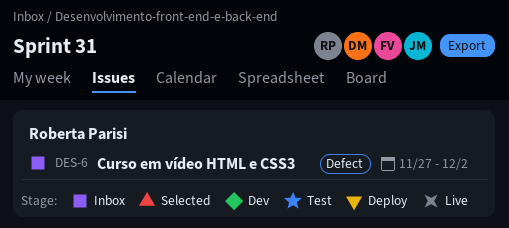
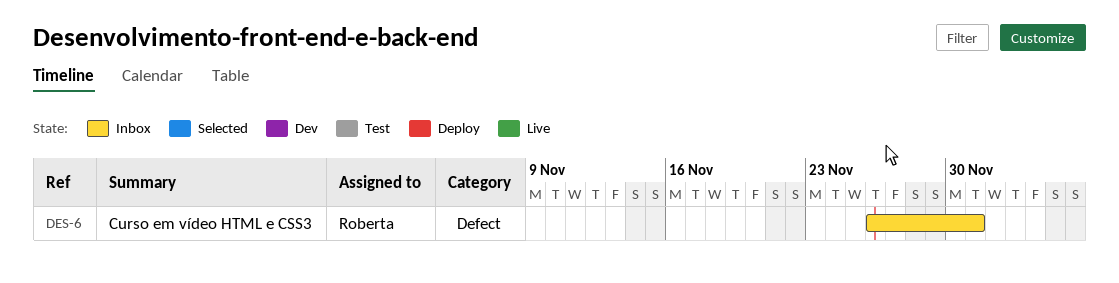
DES-6, start: Nov 27 -> Nov 26
DES-6, due: Dec 2 -> Dec 1

